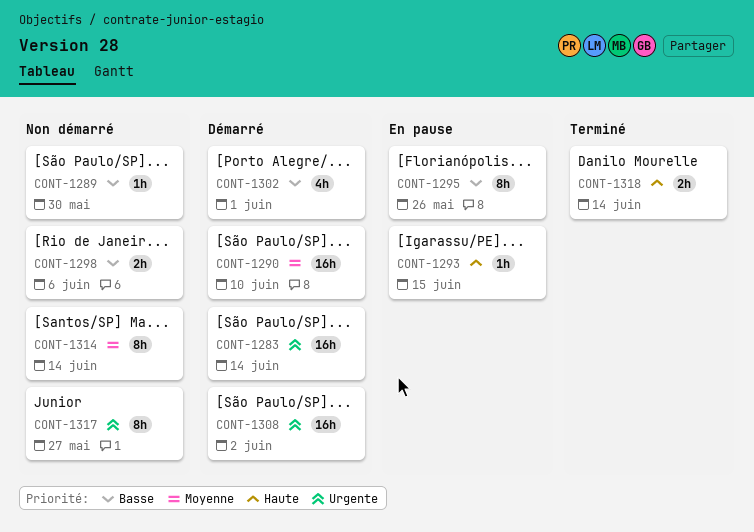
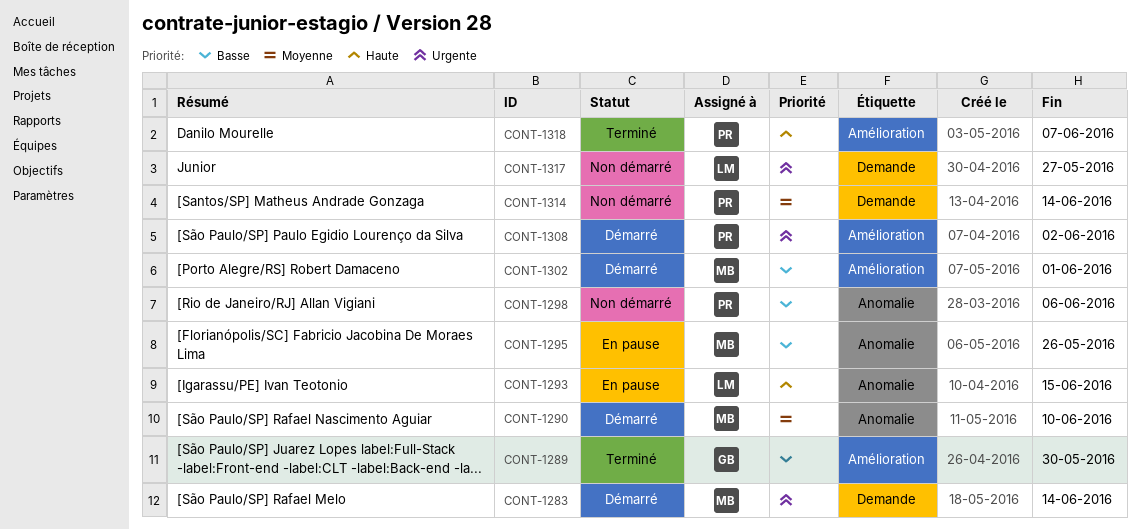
CONT-1289, status: Non démarré -> Terminé
CONT-1318, due: Jun 14 -> Jun 7

